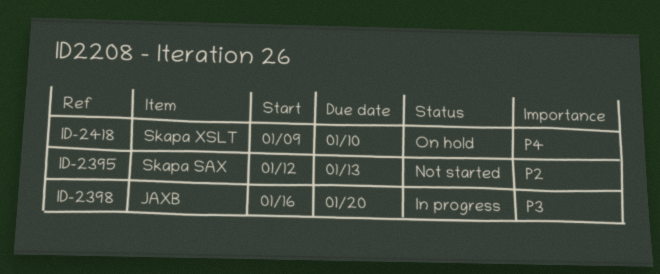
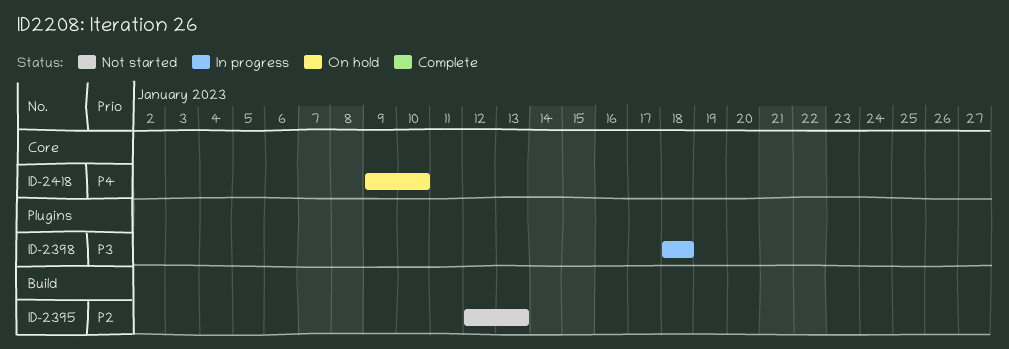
ID-2398, start: Jan 16 -> Jan 18
ID-2398, due: Jan 20 -> Jan 18

